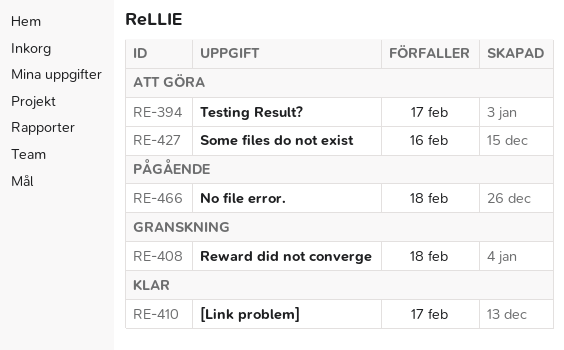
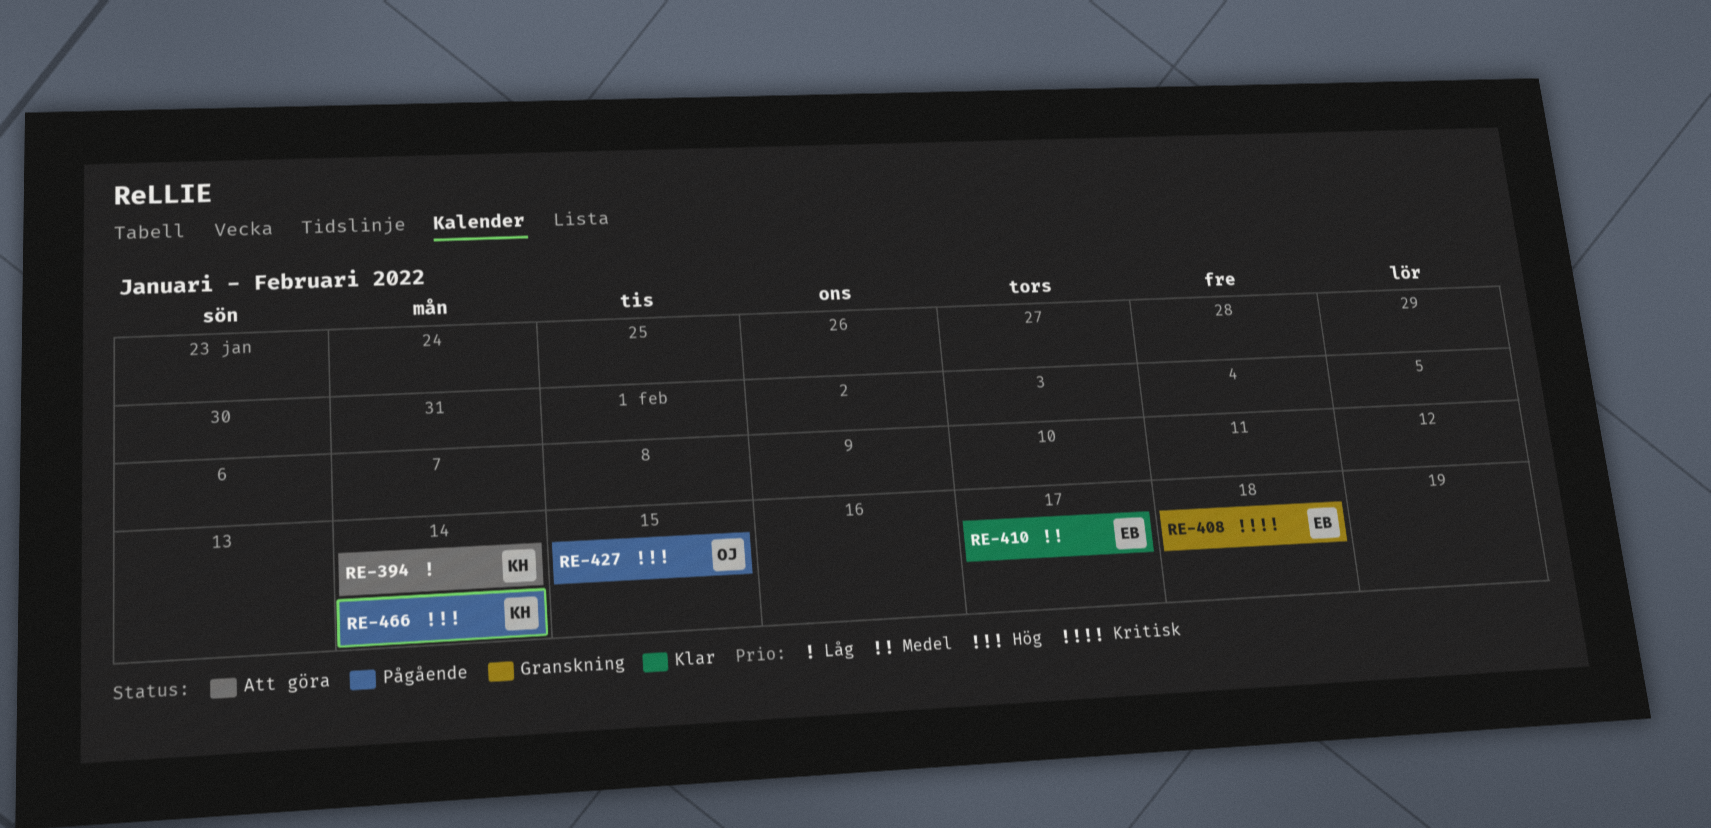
RE-394, due: Feb 17 -> Feb 14
RE-427, status: Att göra -> Pågående
RE-427, due: Feb 16 -> Feb 15
RE-466, due: Feb 18 -> Feb 14

